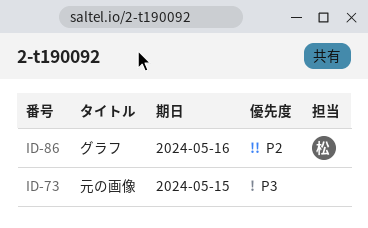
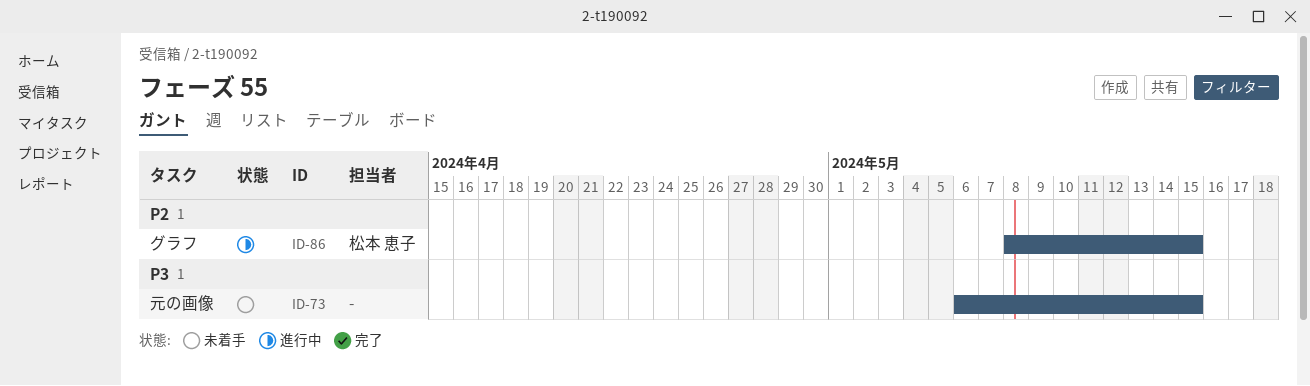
ID-86, due: May 16 -> May 15

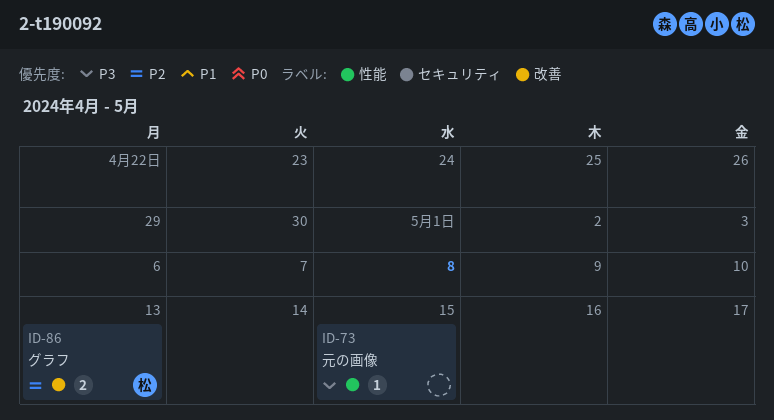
ID-86, due: May 15 -> May 13

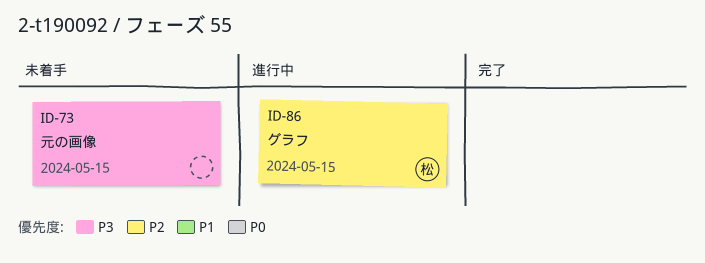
ID-86, due: May 13 -> May 15

